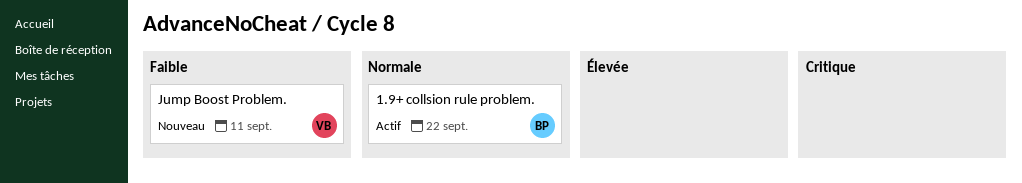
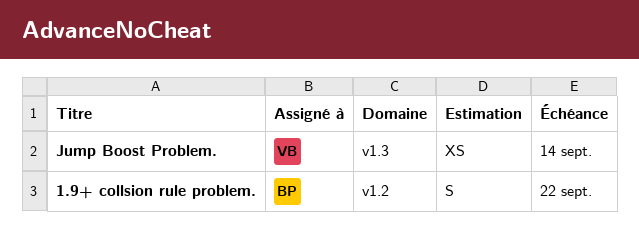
Jump Boost Problem., due: Sep 11 -> Sep 14

